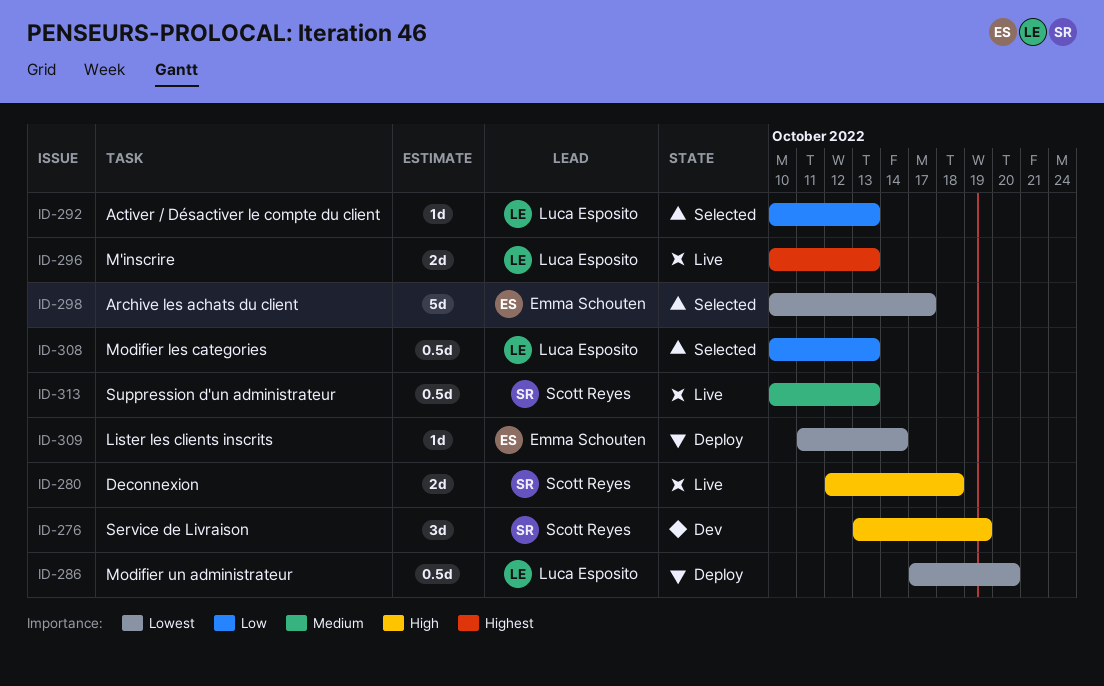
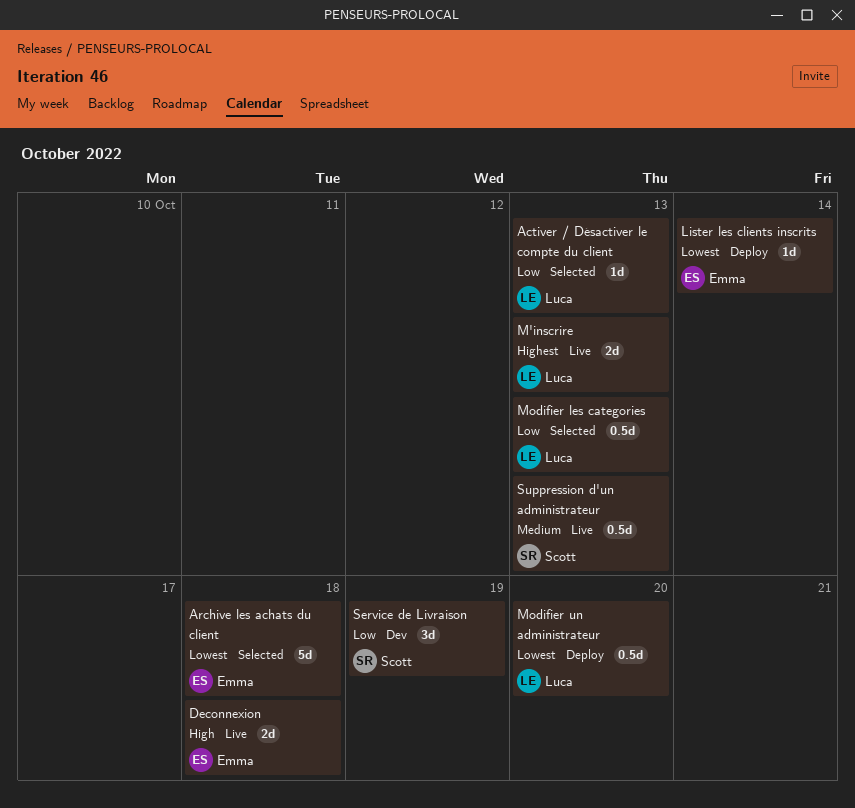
Archive les achats du client, due: Oct 17 -> Oct 18
Deconnexion, owner: Scott Reyes -> Emma Schouten
Service de Livraison, priority: High -> Low

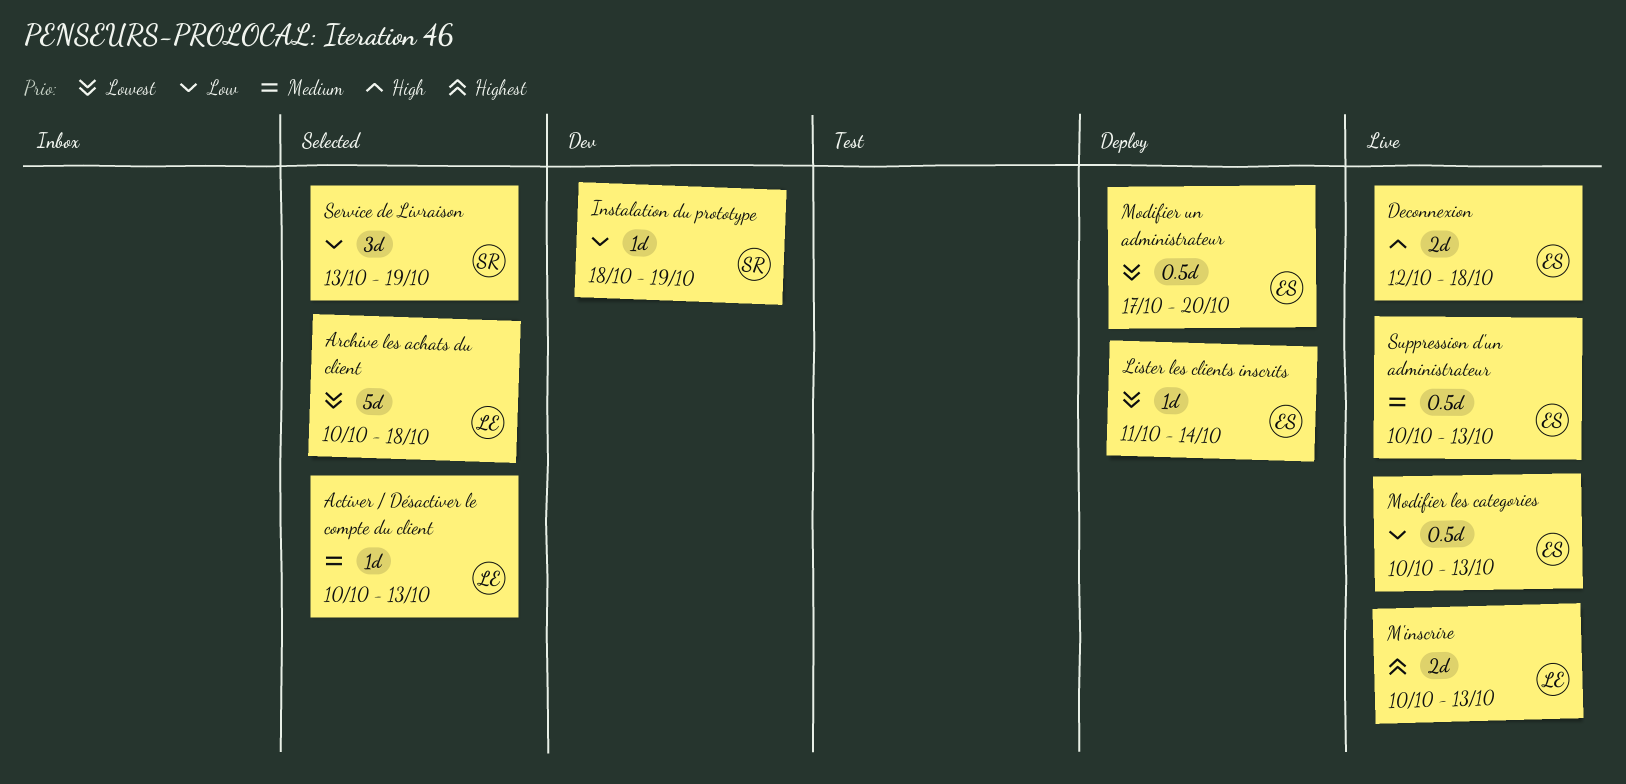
Activer / Désactiver le compte du client, priority: Low -> Medium
Archive les achats du client, owner: Emma -> Luca
Instalation du prototype: none -> present
Modifier les categories, status: Selected -> Live
Modifier les categories, owner: Luca -> Emma
Modifier un administrateur, owner: Luca -> Emma
Service de Livraison, status: Dev -> Selected
Suppression d'un administrateur, owner: Scott -> Emma

